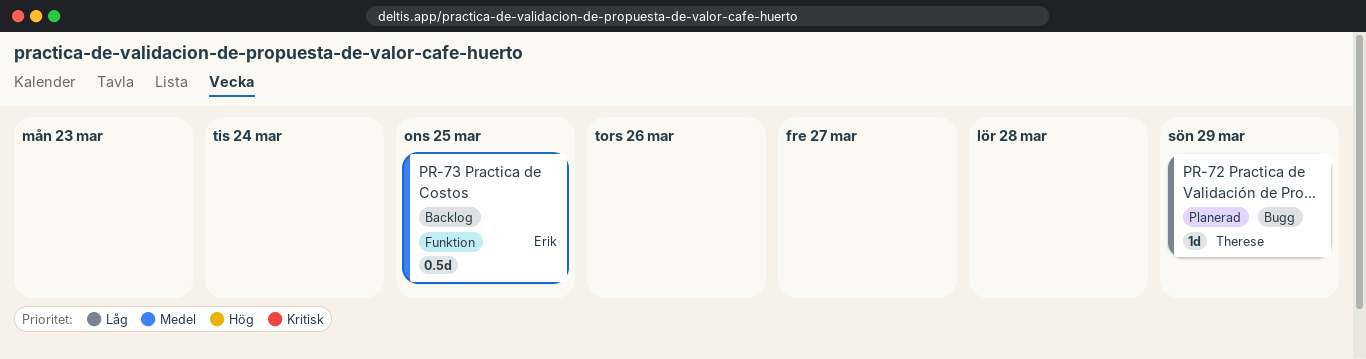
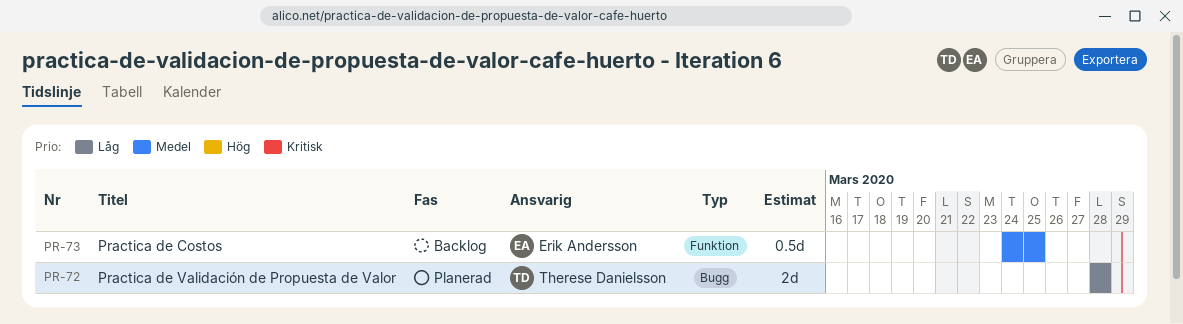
PR-72, estimate: 1d -> 2d
PR-72, due: Mar 29 -> Mar 28

